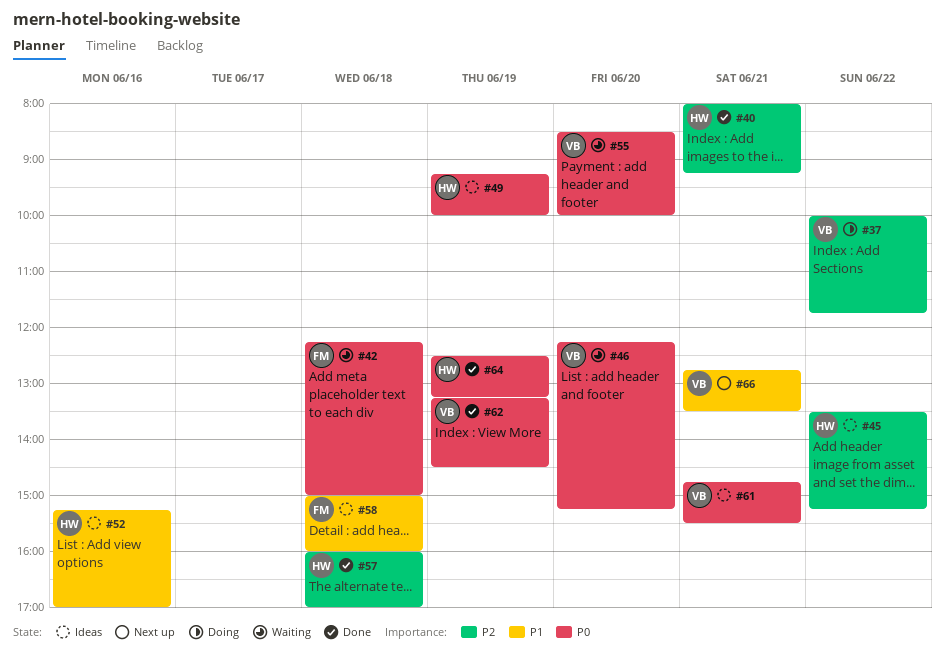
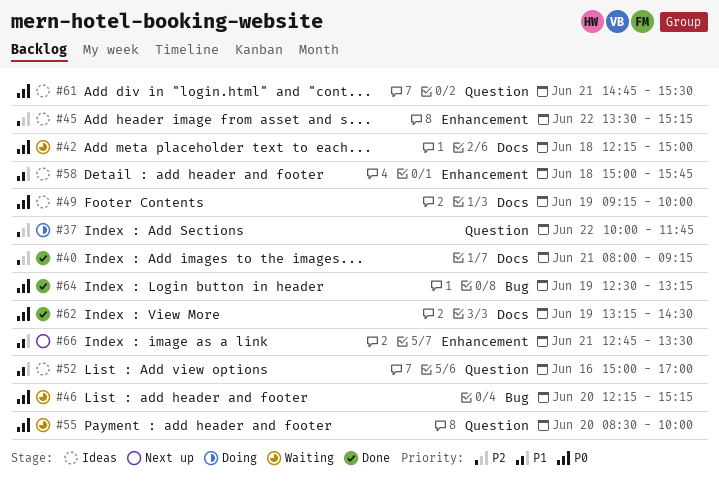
#52, begins: 15:15 -> 15:00
#57: present -> none
#58, ends: 16:00 -> 15:45

